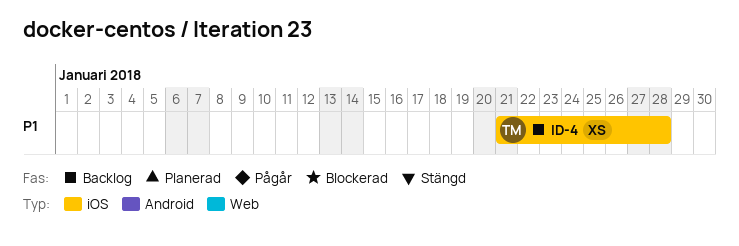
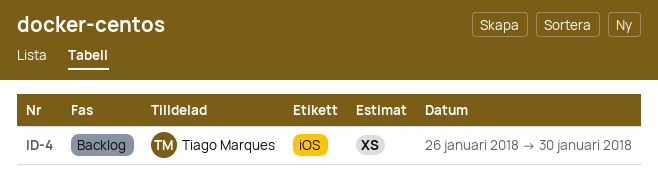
ID-4, start: Jan 21 -> Jan 26
ID-4, due: Jan 28 -> Jan 30

